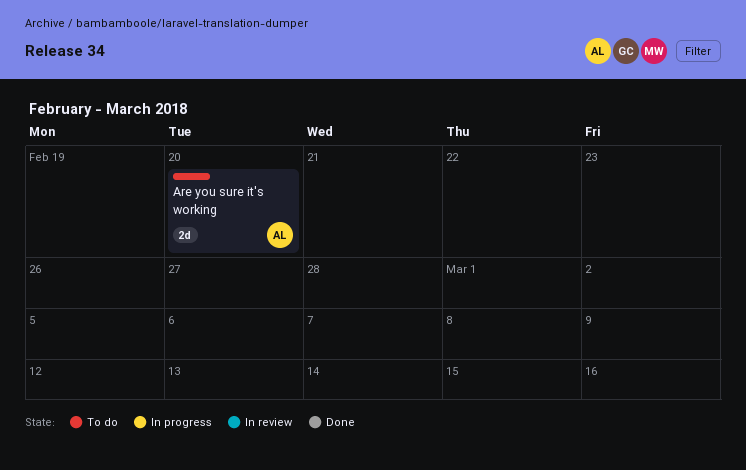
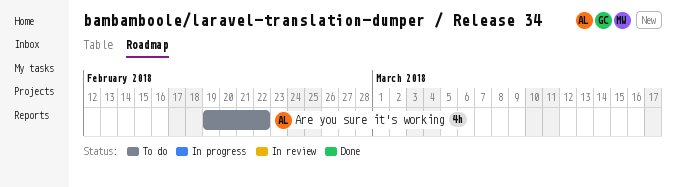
Are you sure it's working, estimate: 2d -> 4h
Are you sure it's working, due: Feb 20 -> Feb 22

